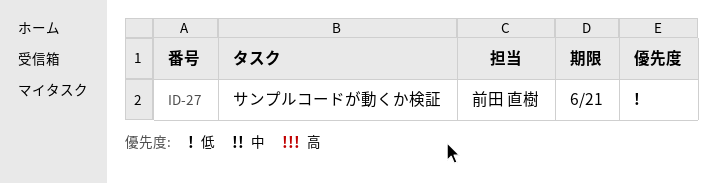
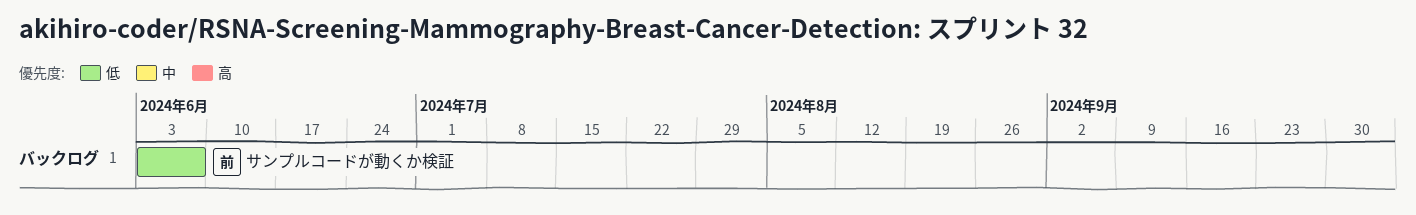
サンプルコードが動くか検証, due: Jun 21 -> Jun 7

